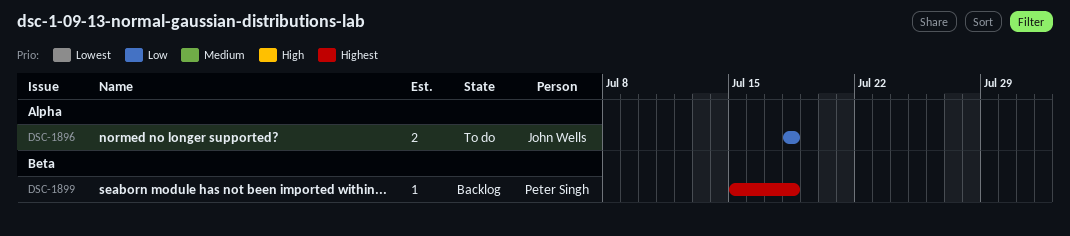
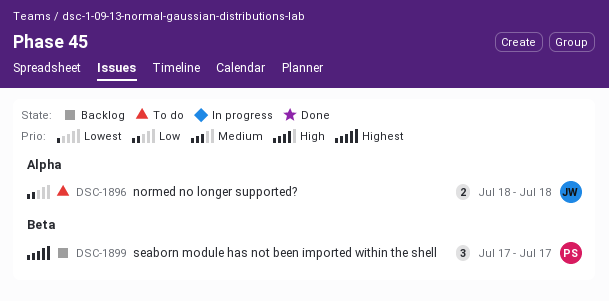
DSC-1899, estimate: 1 -> 3
DSC-1899, start: Jul 15 -> Jul 17
DSC-1899, due: Jul 18 -> Jul 17

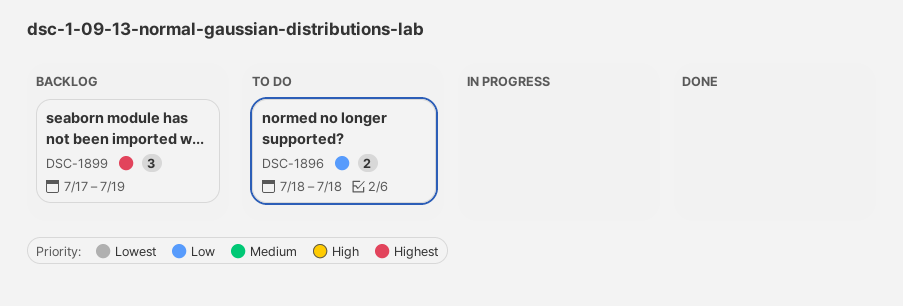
DSC-1899, due: Jul 17 -> Jul 19

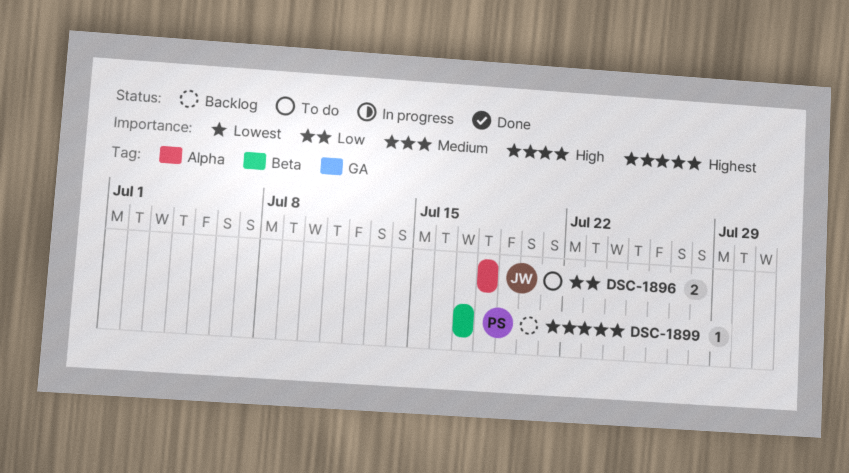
DSC-1899, estimate: 3 -> 1
DSC-1899, due: Jul 19 -> Jul 17

